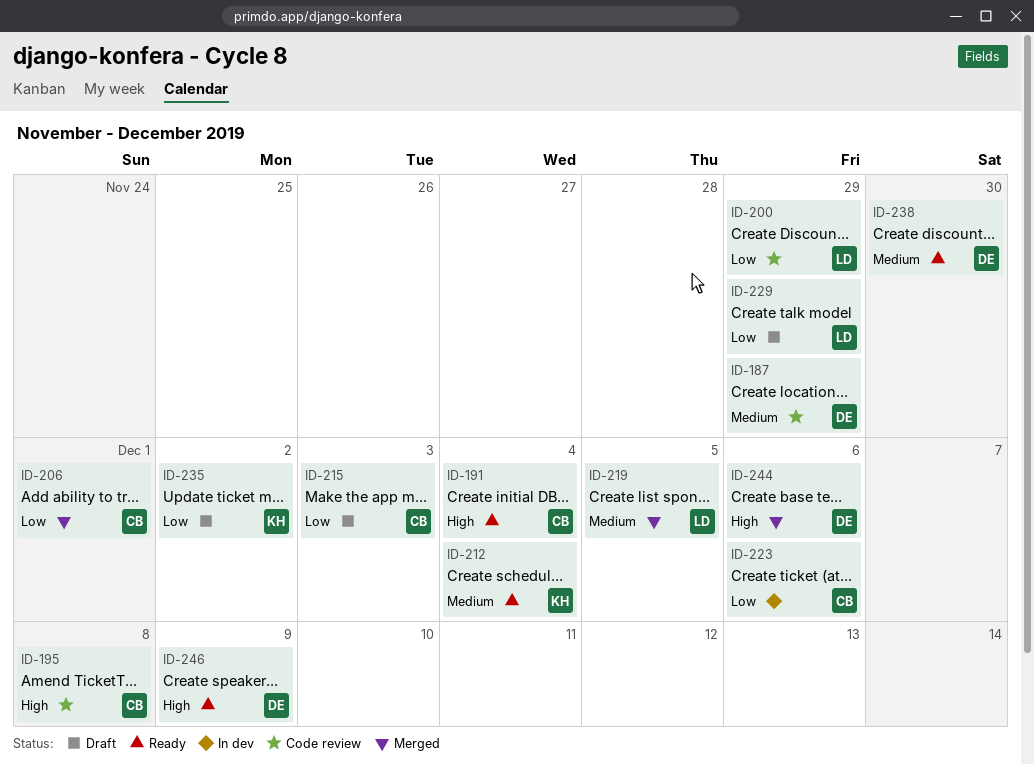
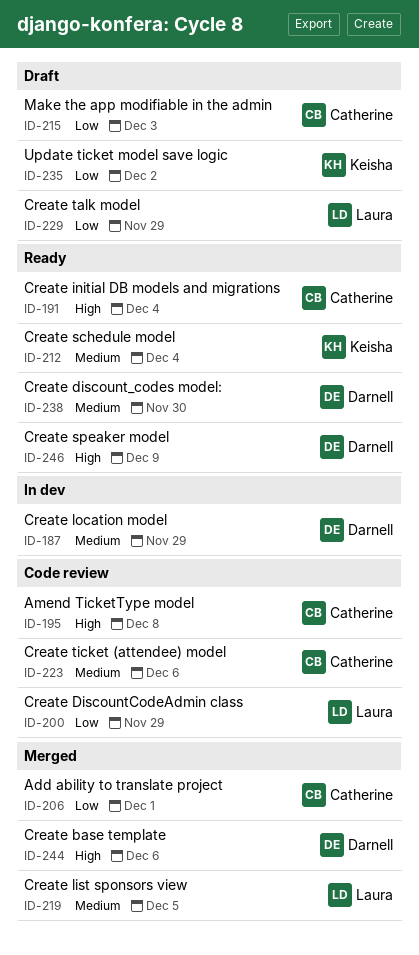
ID-187, status: Code review -> In dev
ID-223, status: In dev -> Code review
ID-223, priority: Low -> Medium

